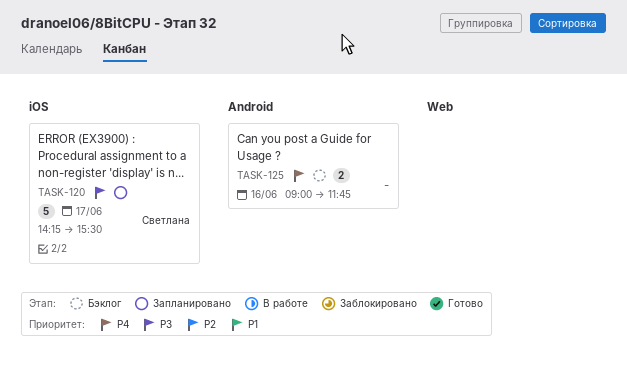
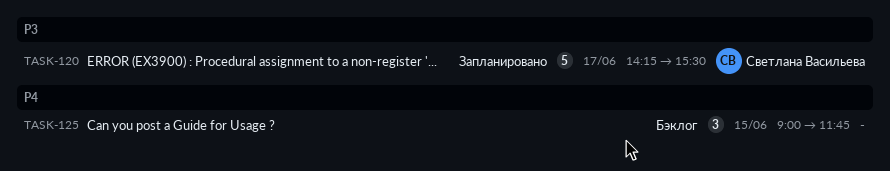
TASK-125, estimate: 2 -> 3
TASK-125, day: Jun 16 -> Jun 15

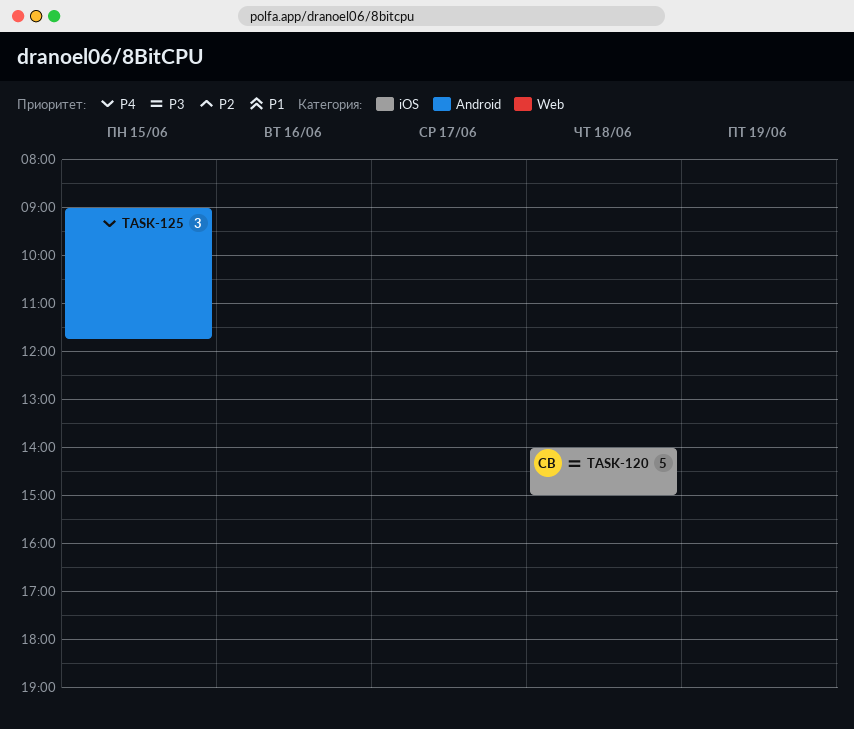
TASK-120, day: Jun 17 -> Jun 18
TASK-120, begins: 14:15 -> 14:00
TASK-120, ends: 15:30 -> 15:00

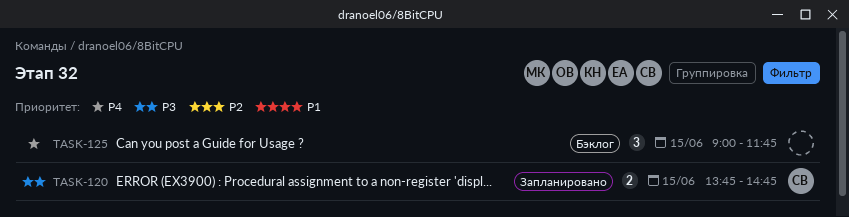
TASK-120, estimate: 5 -> 2
TASK-120, day: Jun 18 -> Jun 15
TASK-120, begins: 14:00 -> 13:45
TASK-120, ends: 15:00 -> 14:45

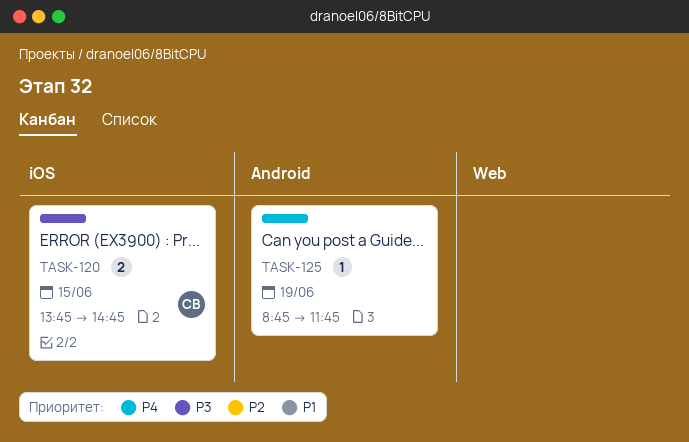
TASK-125, estimate: 3 -> 1
TASK-125, day: Jun 15 -> Jun 19
TASK-125, begins: 09:00 -> 08:45

